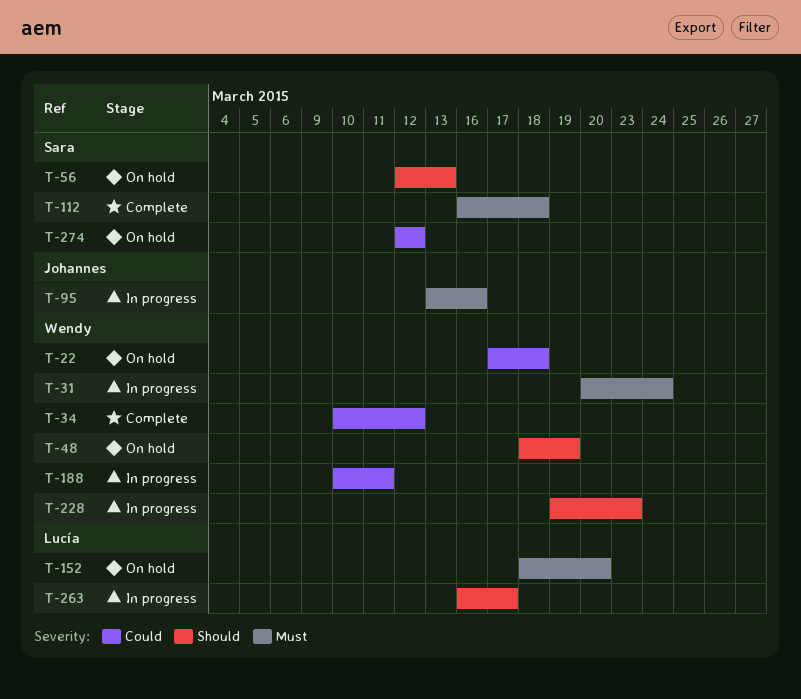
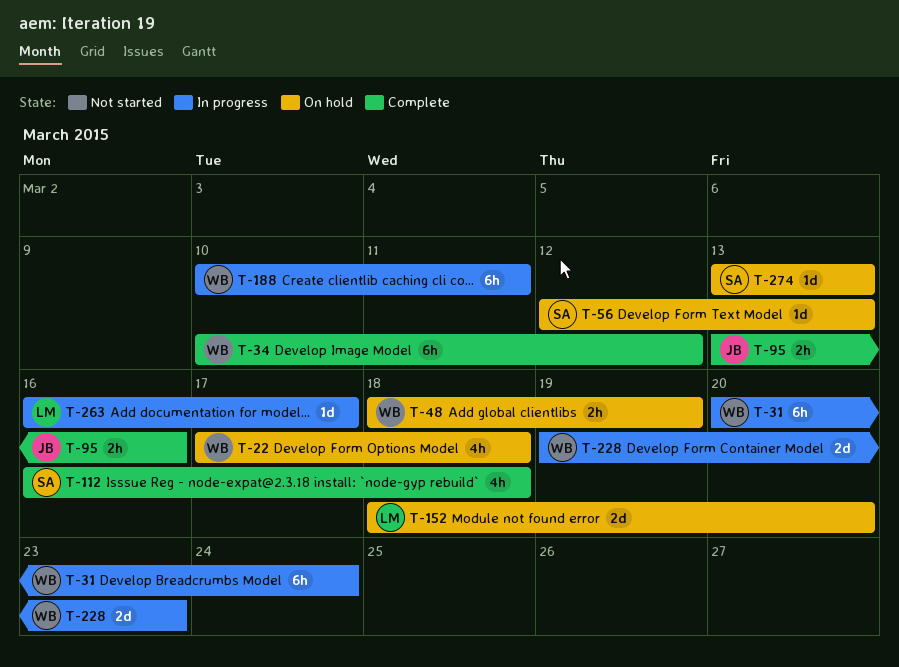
T-95, status: In progress -> Complete
T-274, start: Mar 12 -> Mar 13
T-274, due: Mar 12 -> Mar 13

